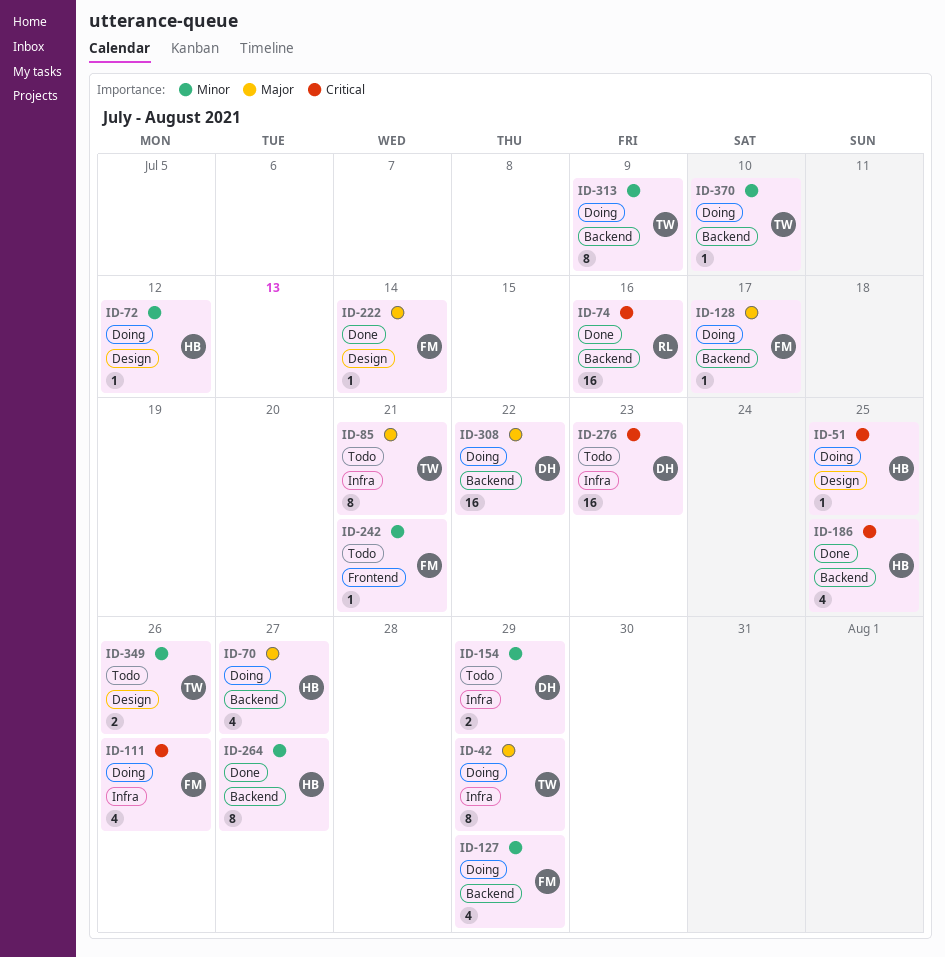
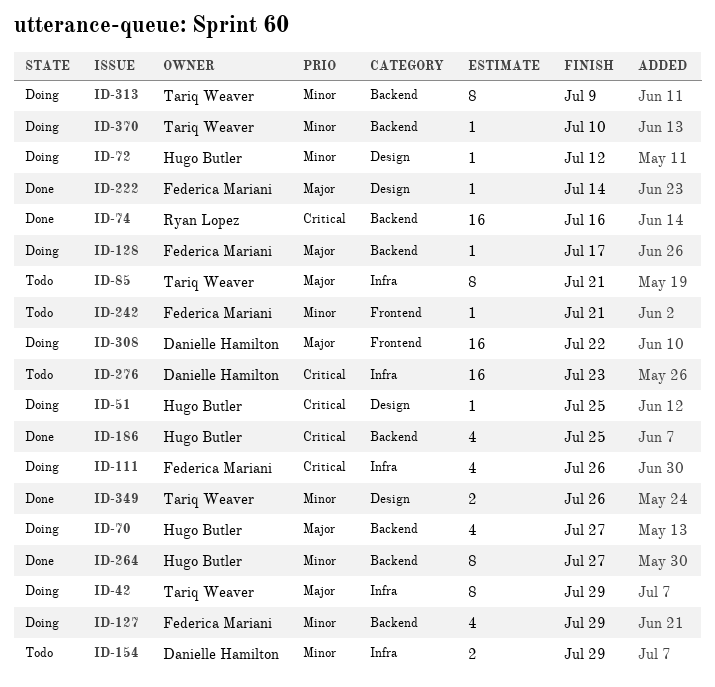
ID-308, label: Backend -> Frontend
ID-349, status: Todo -> Done

